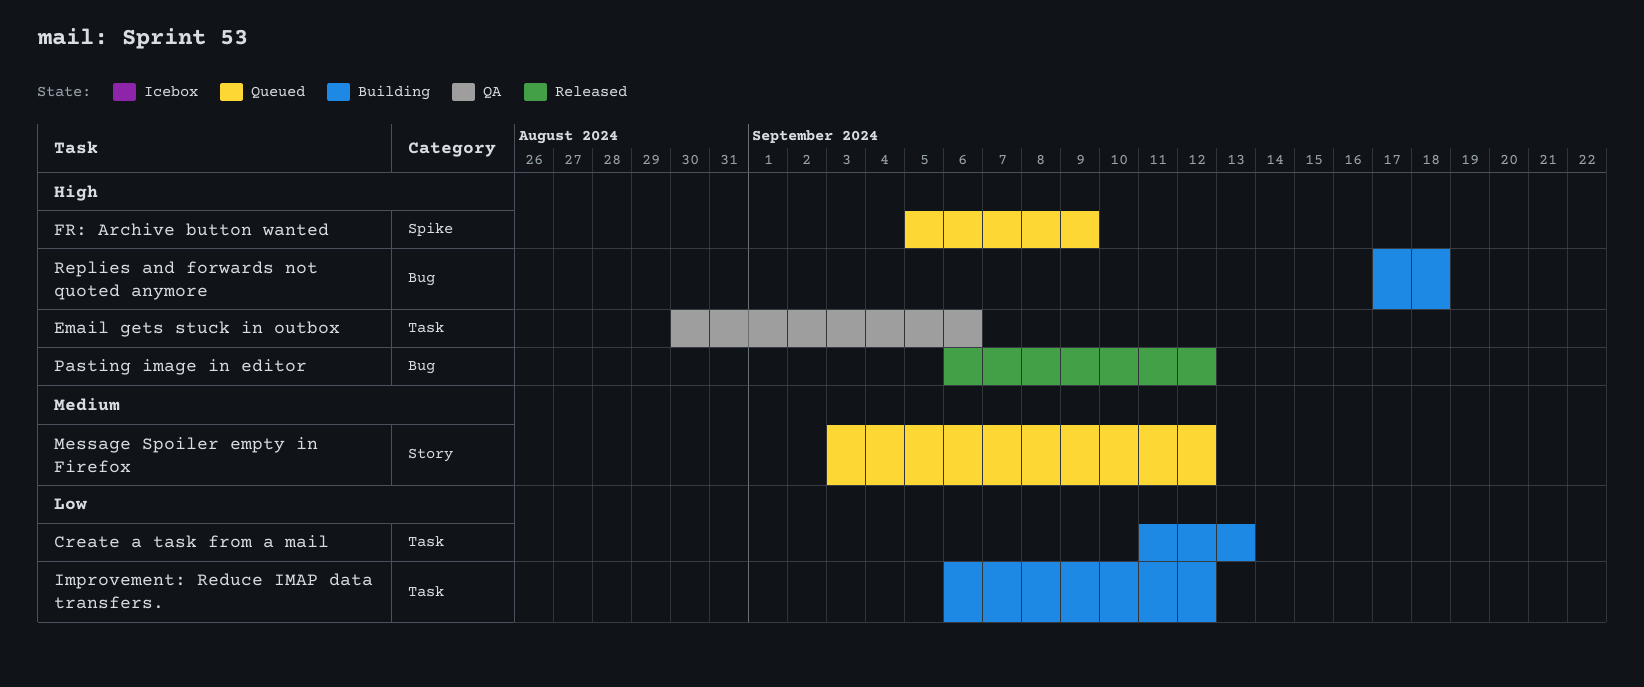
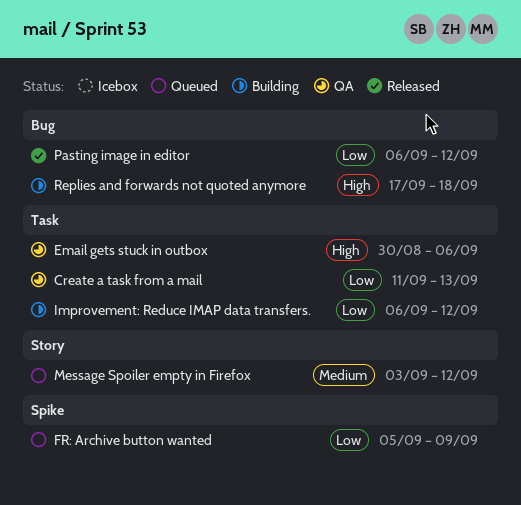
Create a task from a mail, status: Building -> QA
FR: Archive button wanted, priority: High -> Low
Pasting image in editor, priority: High -> Low

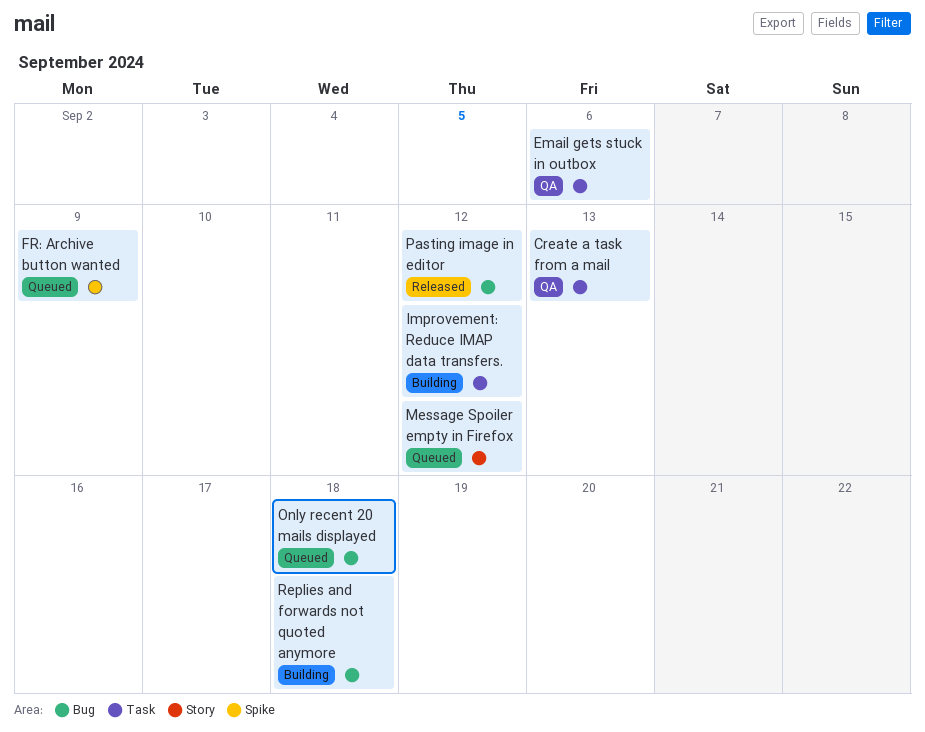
Only recent 20 mails displayed: none -> present

